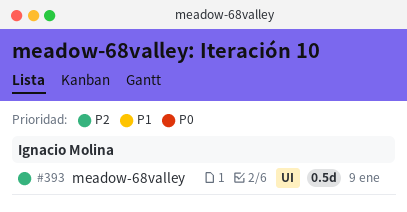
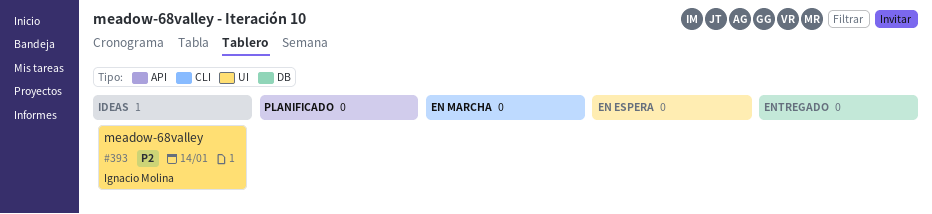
#393, due: Jan 9 -> Jan 14

